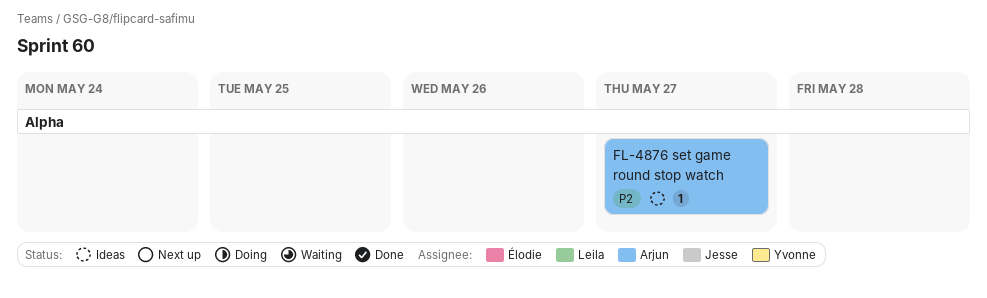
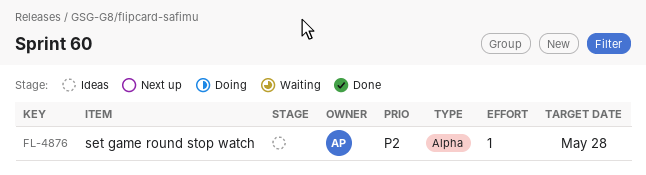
FL-4876, due: May 27 -> May 28

